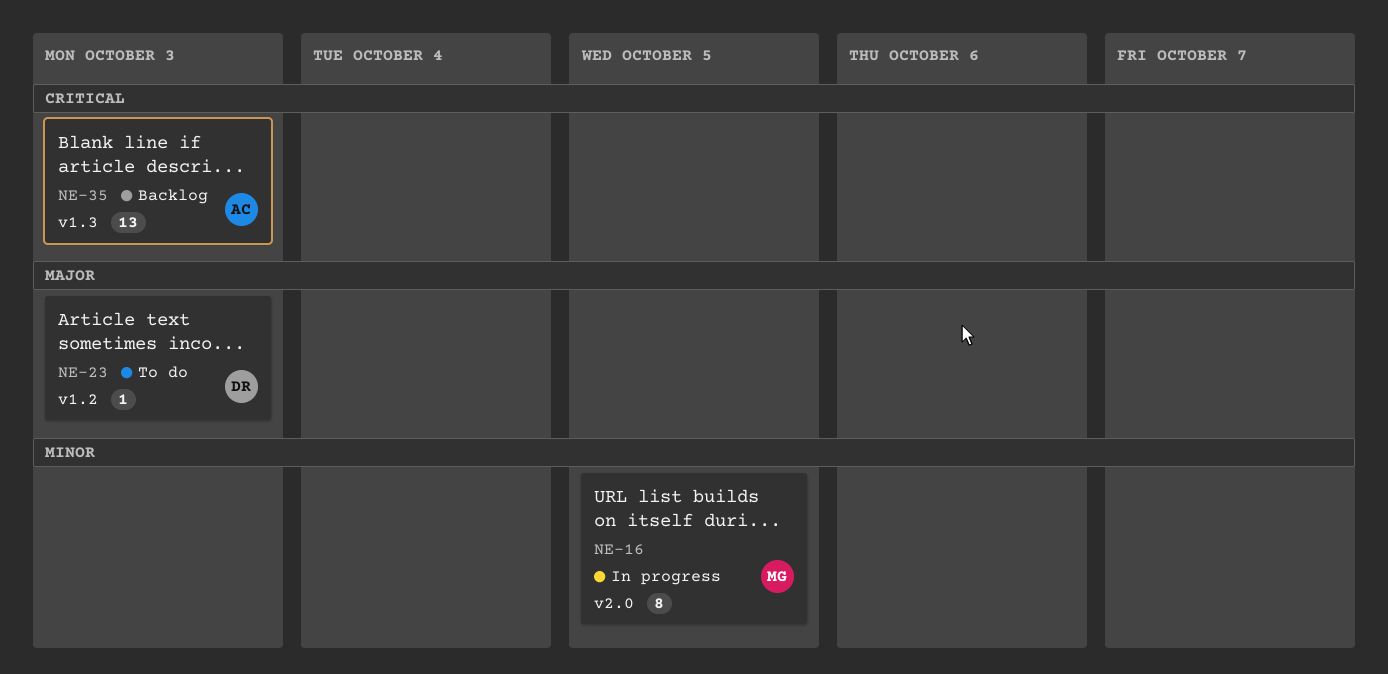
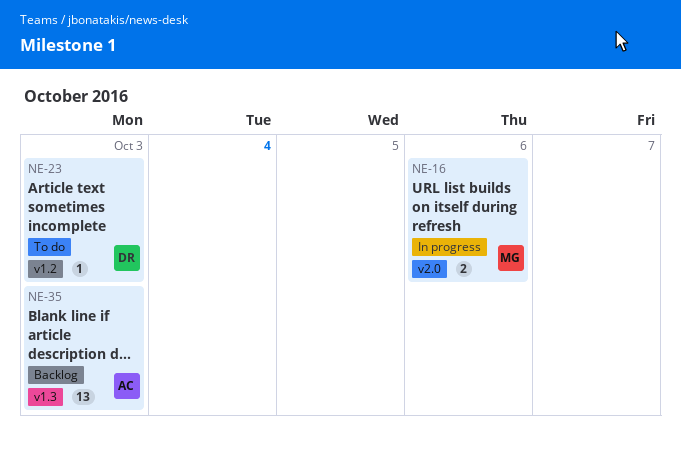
NE-16, estimate: 8 -> 2
NE-16, due: Oct 5 -> Oct 6

